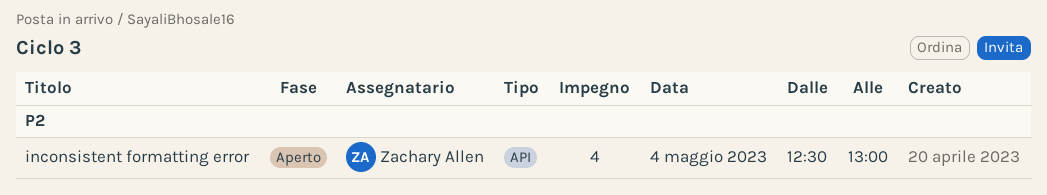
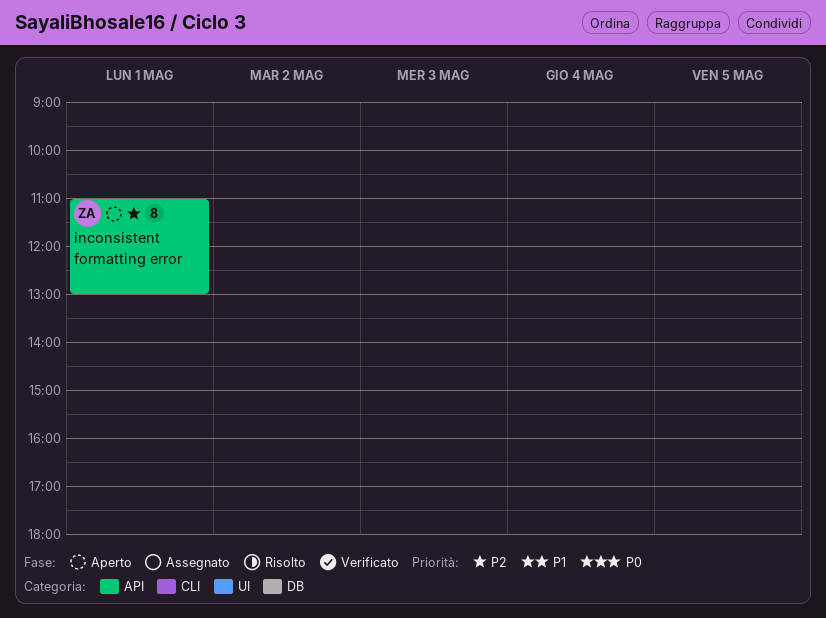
inconsistent formatting error, estimate: 4 -> 8
inconsistent formatting error, day: May 4 -> May 1
inconsistent formatting error, begins: 12:30 -> 11:00

